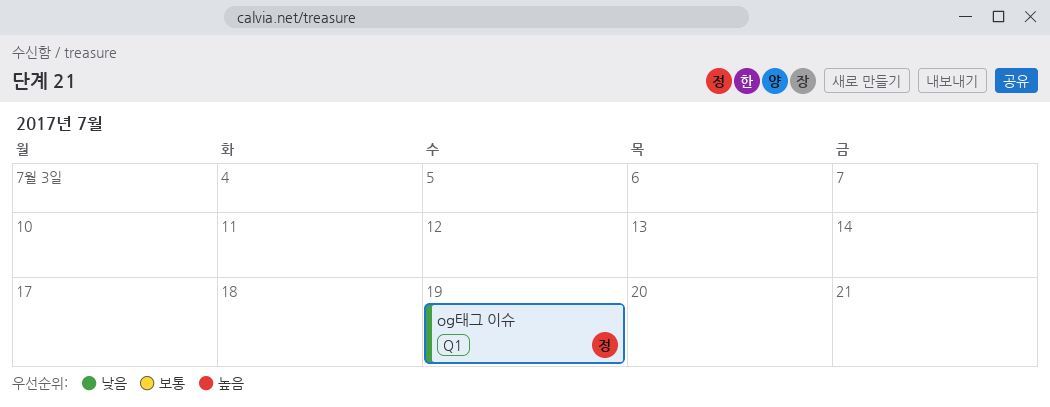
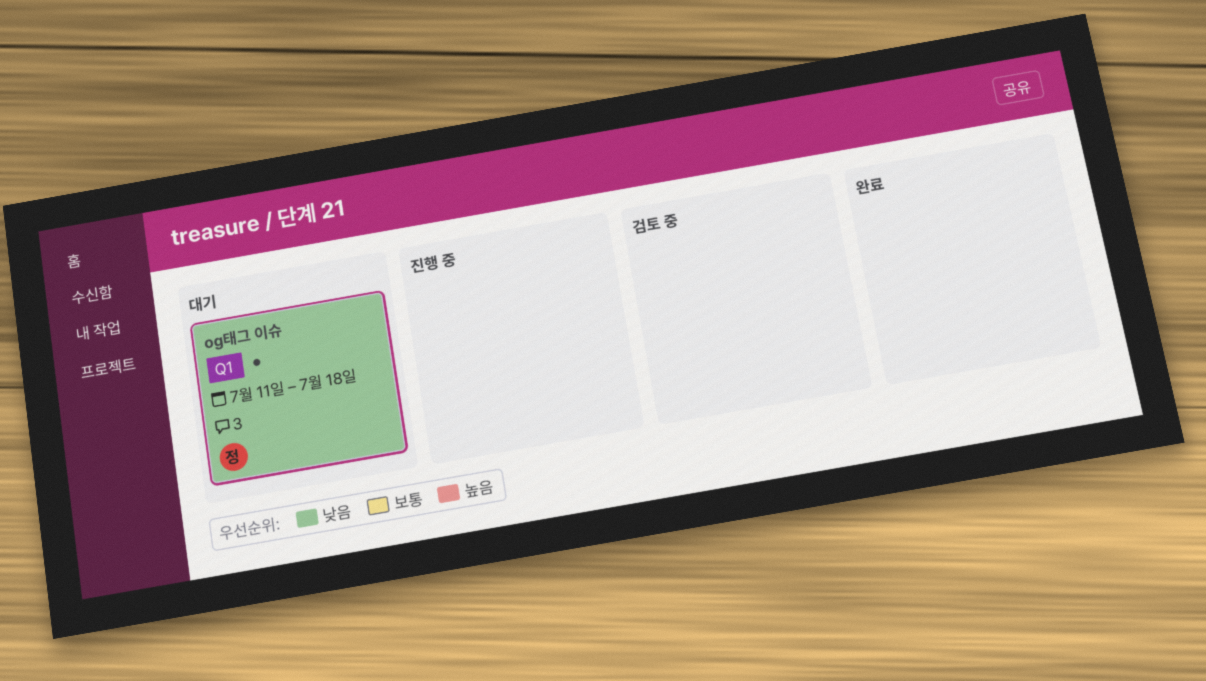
og태그 이슈, due: Jul 19 -> Jul 18

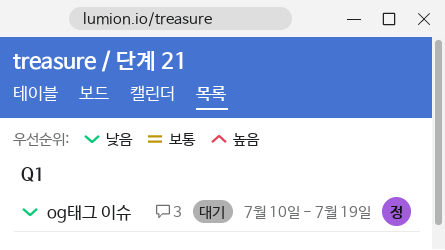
og태그 이슈, start: Jul 11 -> Jul 10
og태그 이슈, due: Jul 18 -> Jul 19

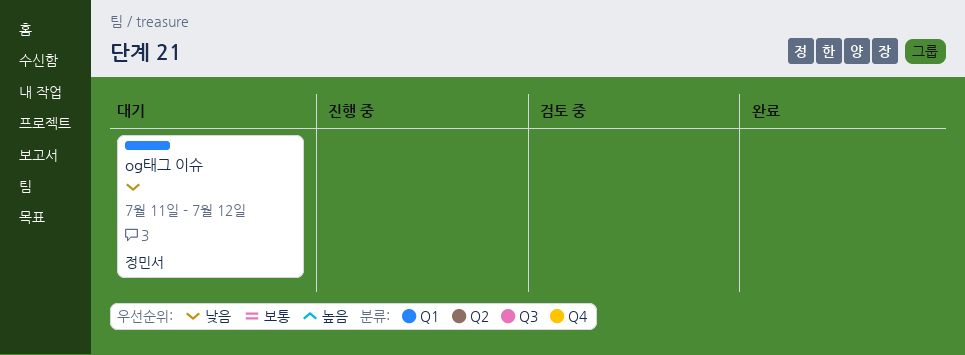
og태그 이슈, start: Jul 10 -> Jul 11
og태그 이슈, due: Jul 19 -> Jul 12

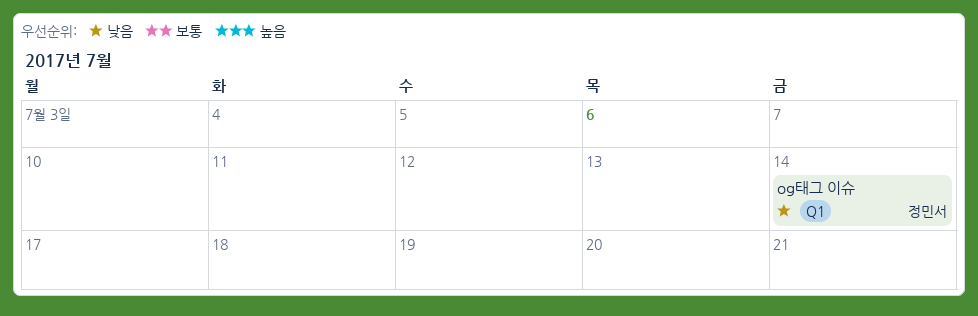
og태그 이슈, due: Jul 12 -> Jul 14

